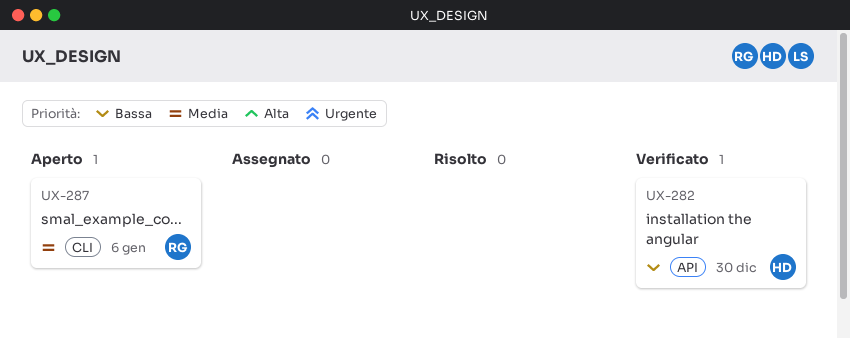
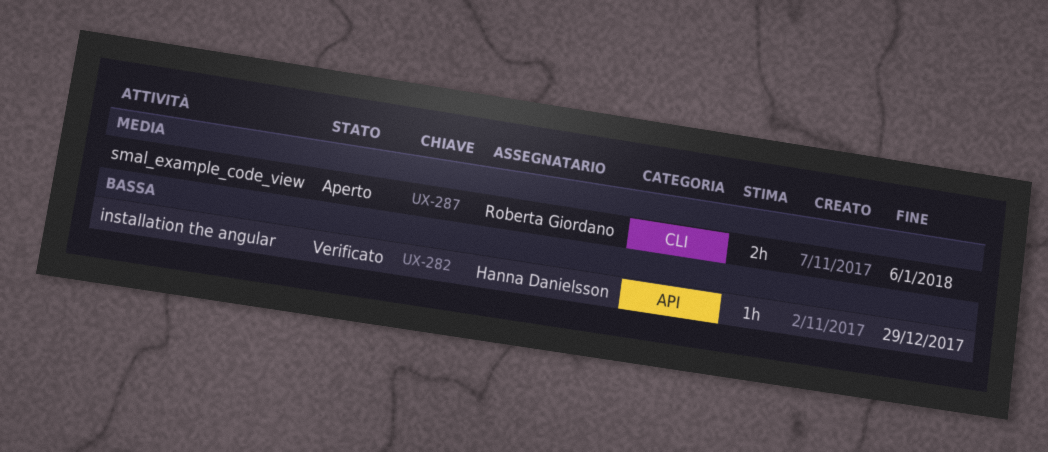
UX-282, due: Dec 30 -> Dec 29

